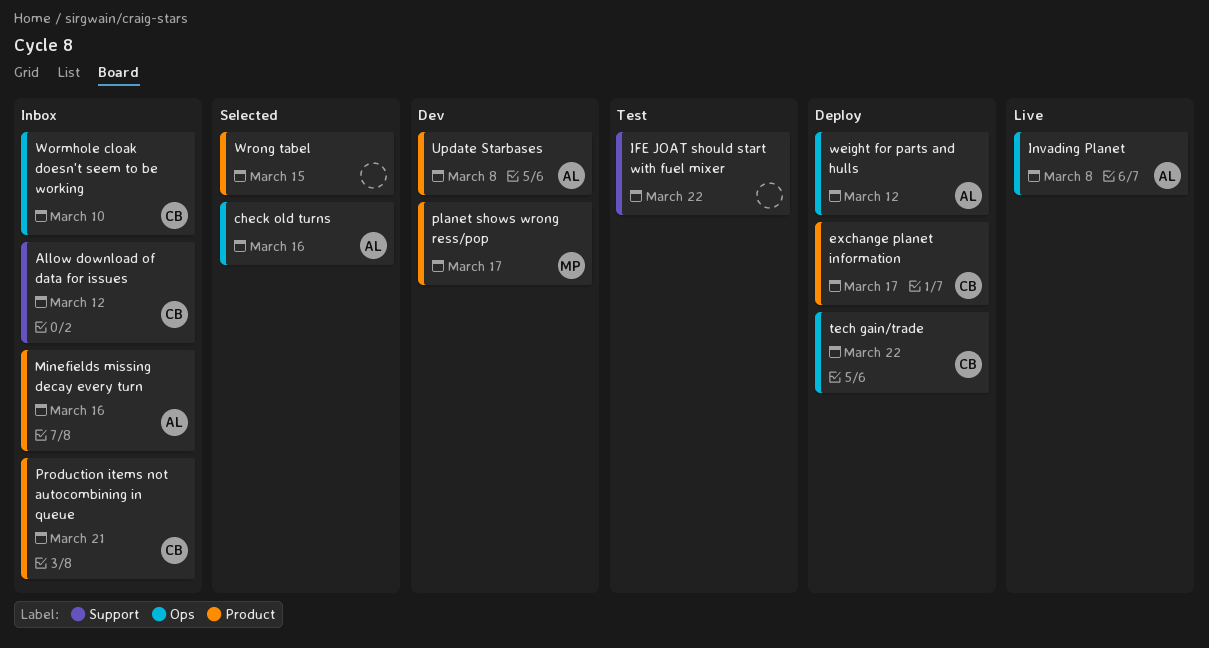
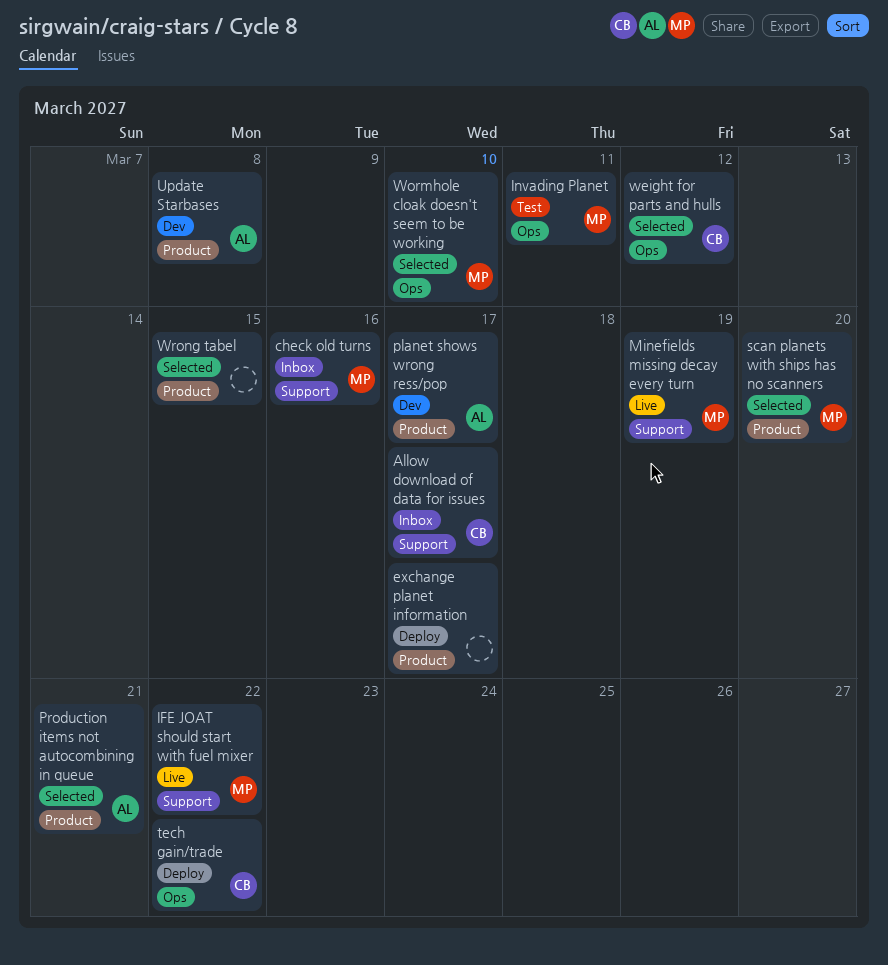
Allow download of data for issues, due: Mar 12 -> Mar 17
check old turns, status: Selected -> Inbox
check old turns, owner: AL -> MP
check old turns, label: Ops -> Support
exchange planet information, owner: CB -> none
IFE JOAT should start with fuel mixer, status: Test -> Live
IFE JOAT should start with fuel mixer, owner: none -> MP
Invading Planet, status: Live -> Test
Invading Planet, owner: AL -> MP
Invading Planet, due: Mar 8 -> Mar 11
Minefields missing decay every turn, status: Inbox -> Live
Minefields missing decay every turn, owner: AL -> MP
Minefields missing decay every turn, label: Product -> Support
Minefields missing decay every turn, due: Mar 16 -> Mar 19
planet shows wrong ress/pop, owner: MP -> AL
Production items not autocombining in queue, status: Inbox -> Selected
Production items not autocombining in queue, owner: CB -> AL
scan planets with ships has no scanners: none -> present
weight for parts and hulls, status: Deploy -> Selected
weight for parts and hulls, owner: AL -> CB
Wormhole cloak doesn't seem to be working, status: Inbox -> Selected
Wormhole cloak doesn't seem to be working, owner: CB -> MP

